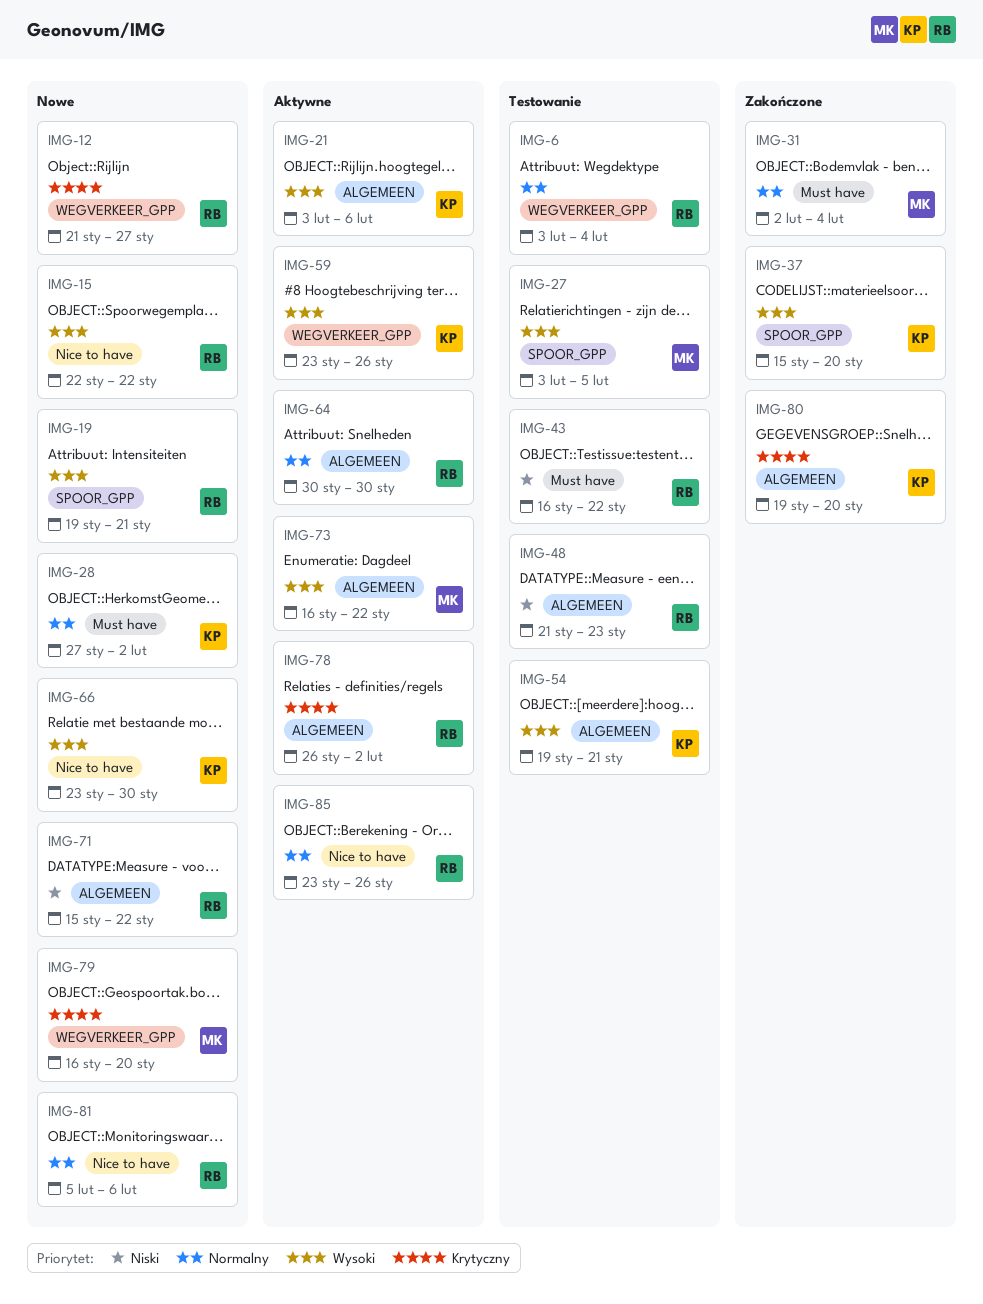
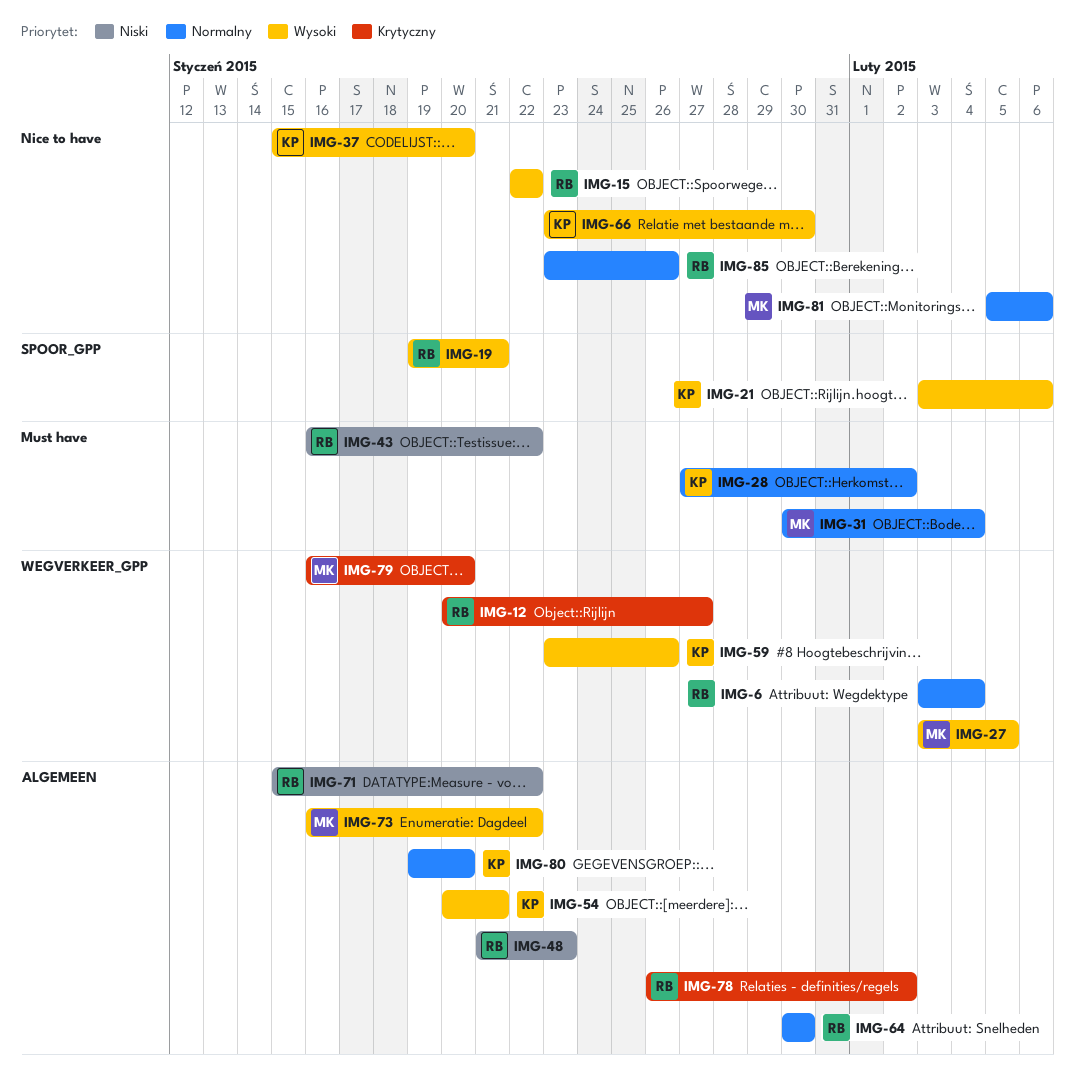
IMG-12, start: Jan 21 -> Jan 20
IMG-21, label: ALGEMEEN -> SPOOR_GPP
IMG-27, label: SPOOR_GPP -> WEGVERKEER_GPP
IMG-31, start: Feb 2 -> Jan 30
IMG-37, label: SPOOR_GPP -> Nice to have
IMG-54, start: Jan 19 -> Jan 20
IMG-80, priority: Krytyczny -> Normalny
IMG-81, owner: RB -> MK

